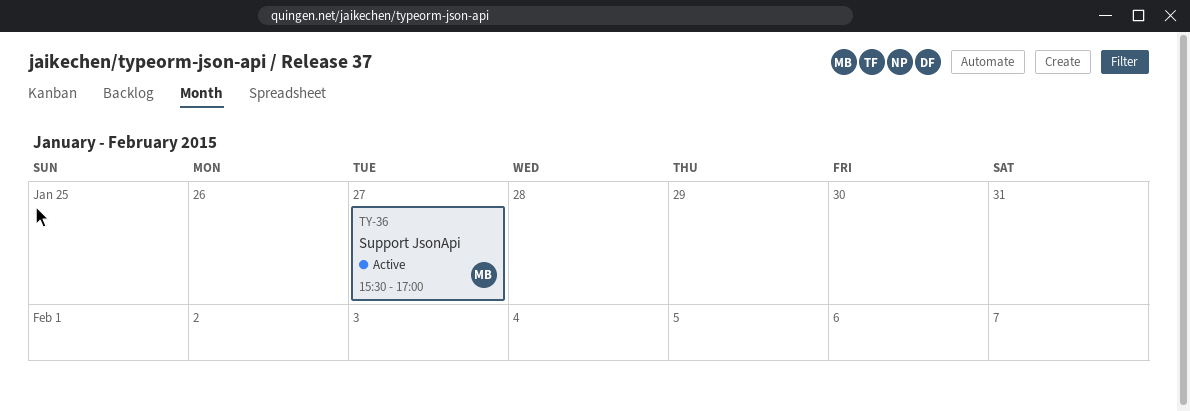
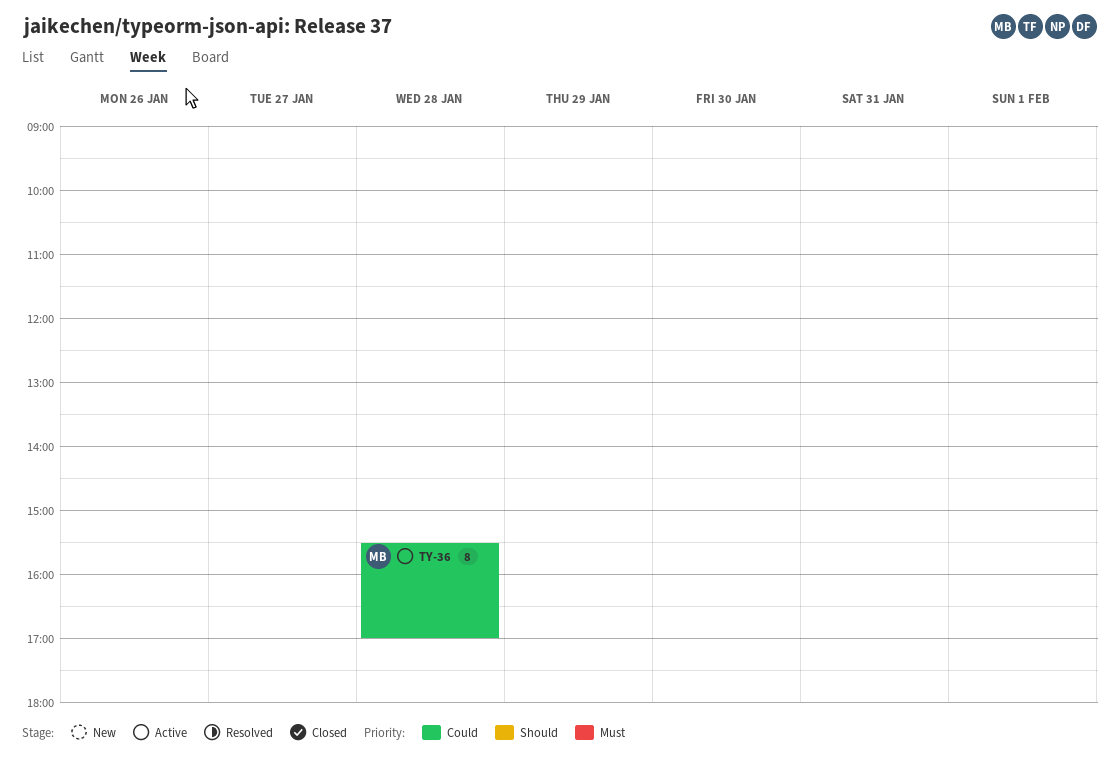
TY-36, day: Jan 27 -> Jan 28

